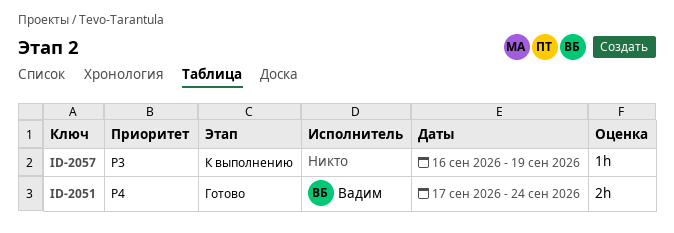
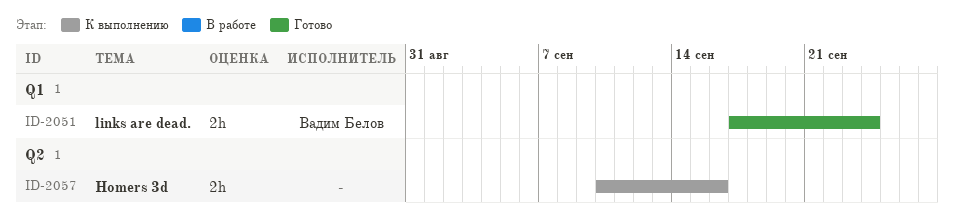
ID-2057, estimate: 1h -> 2h
ID-2057, start: Sep 16 -> Sep 10
ID-2057, due: Sep 19 -> Sep 16

